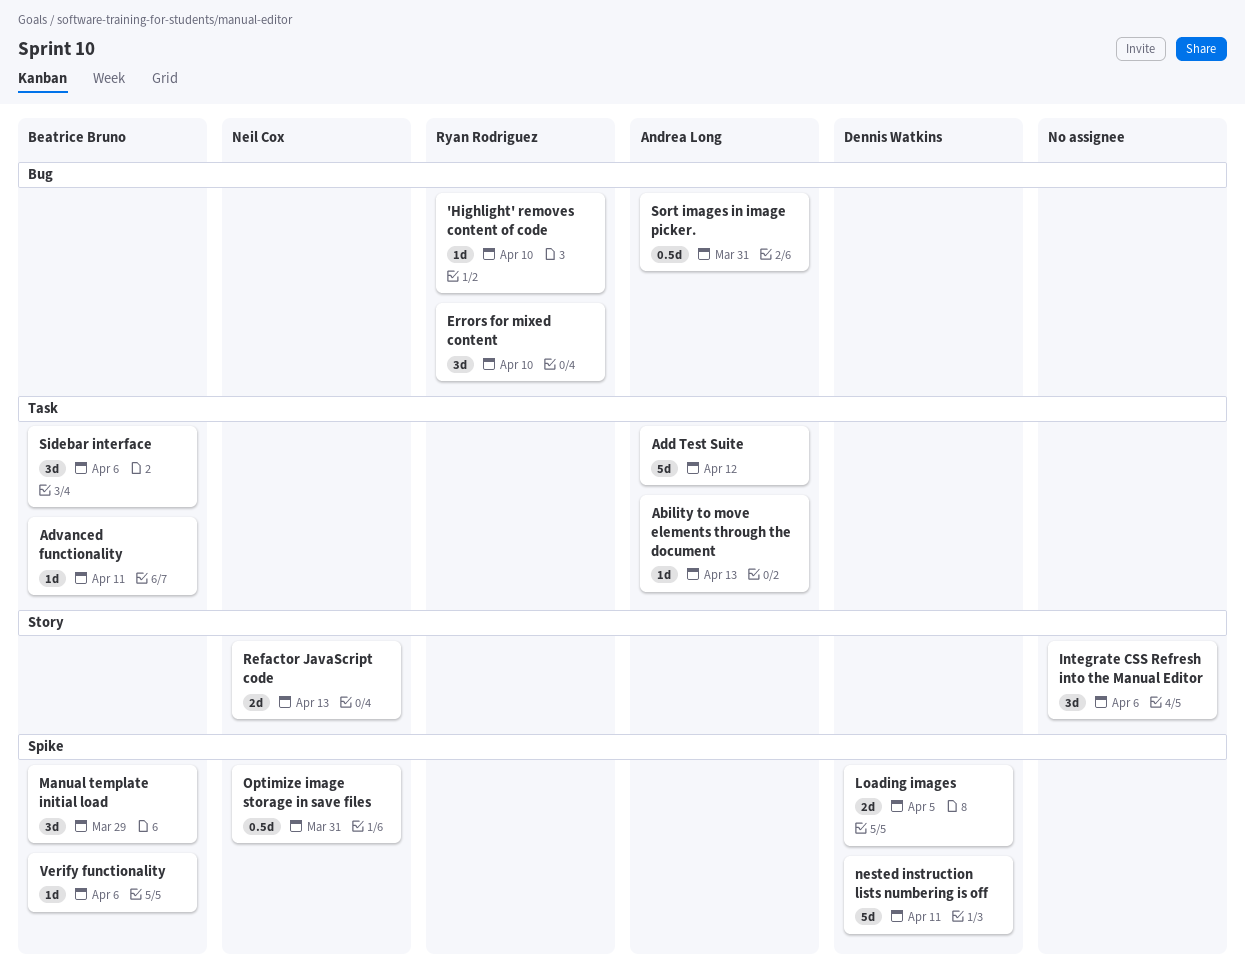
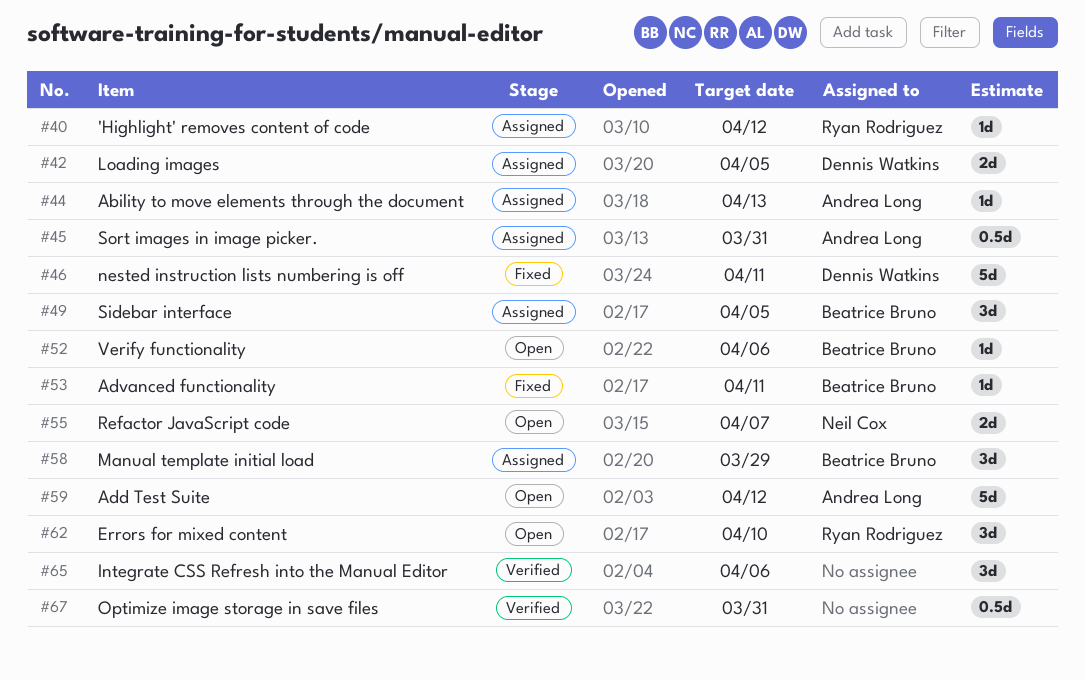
'Highlight' removes content of code, due: Apr 10 -> Apr 12
Optimize image storage in save files, owner: Neil Cox -> none
Refactor JavaScript code, due: Apr 13 -> Apr 7
Sidebar interface, due: Apr 6 -> Apr 5

